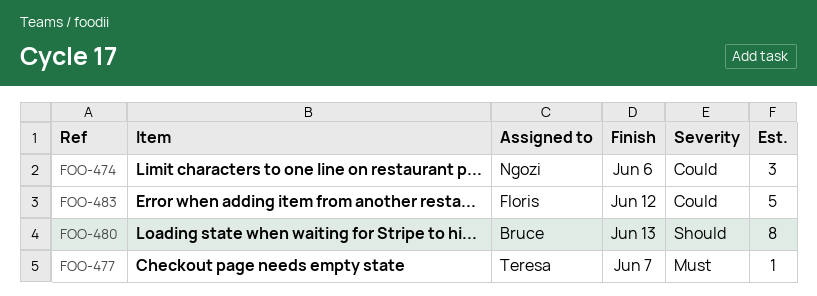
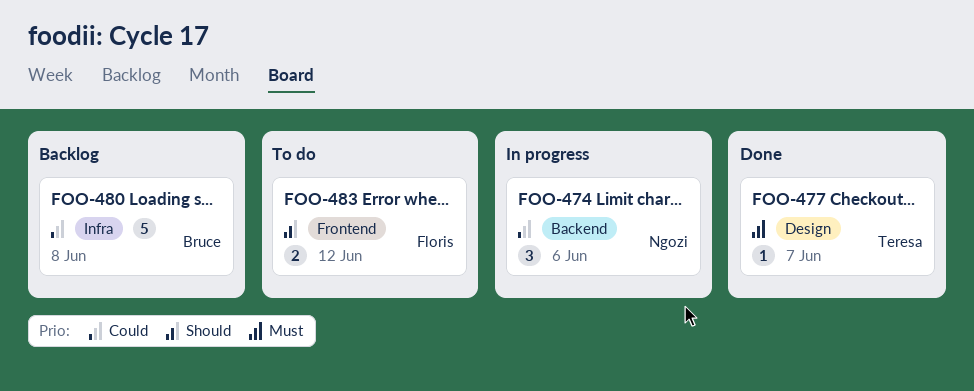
FOO-480, priority: Should -> Could
FOO-480, estimate: 8 -> 5
FOO-480, due: Jun 13 -> Jun 8
FOO-483, priority: Could -> Should
FOO-483, estimate: 5 -> 2

